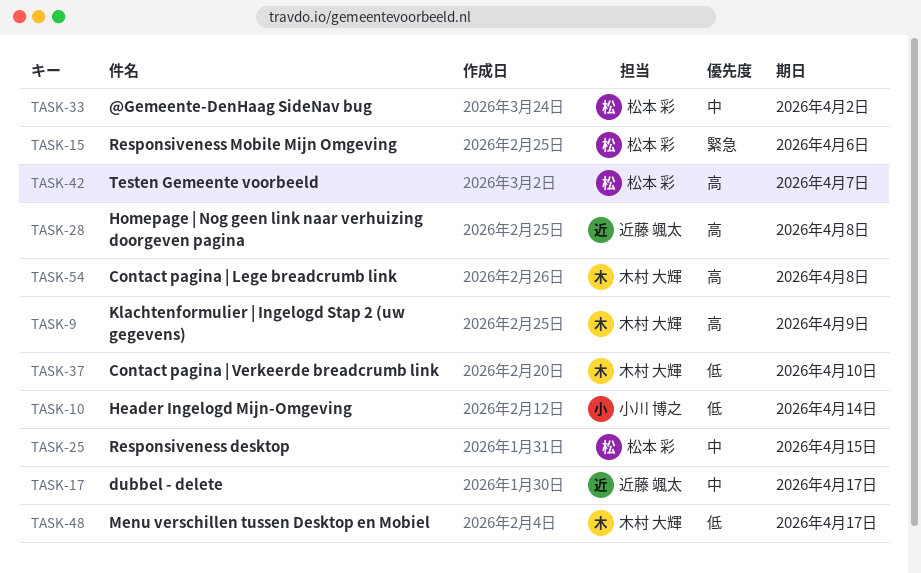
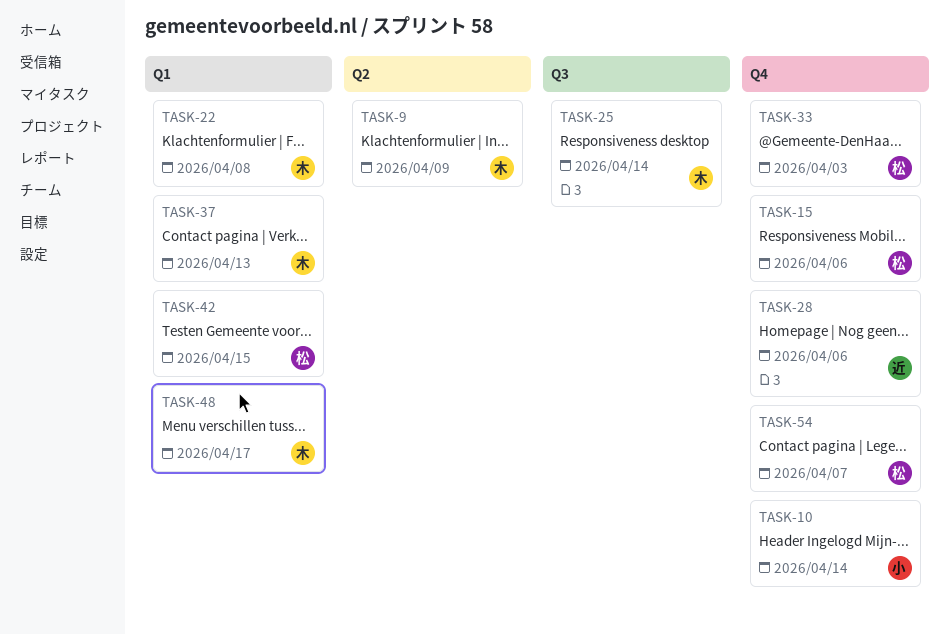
TASK-17: present -> none
TASK-22: none -> present
TASK-25, owner: 松本 彩 -> 木村 大輝
TASK-25, due: Apr 15 -> Apr 14
TASK-28, due: Apr 8 -> Apr 6
TASK-33, due: Apr 2 -> Apr 3
TASK-37, due: Apr 10 -> Apr 13
TASK-42, due: Apr 7 -> Apr 15
TASK-54, owner: 木村 大輝 -> 松本 彩
TASK-54, due: Apr 8 -> Apr 7

